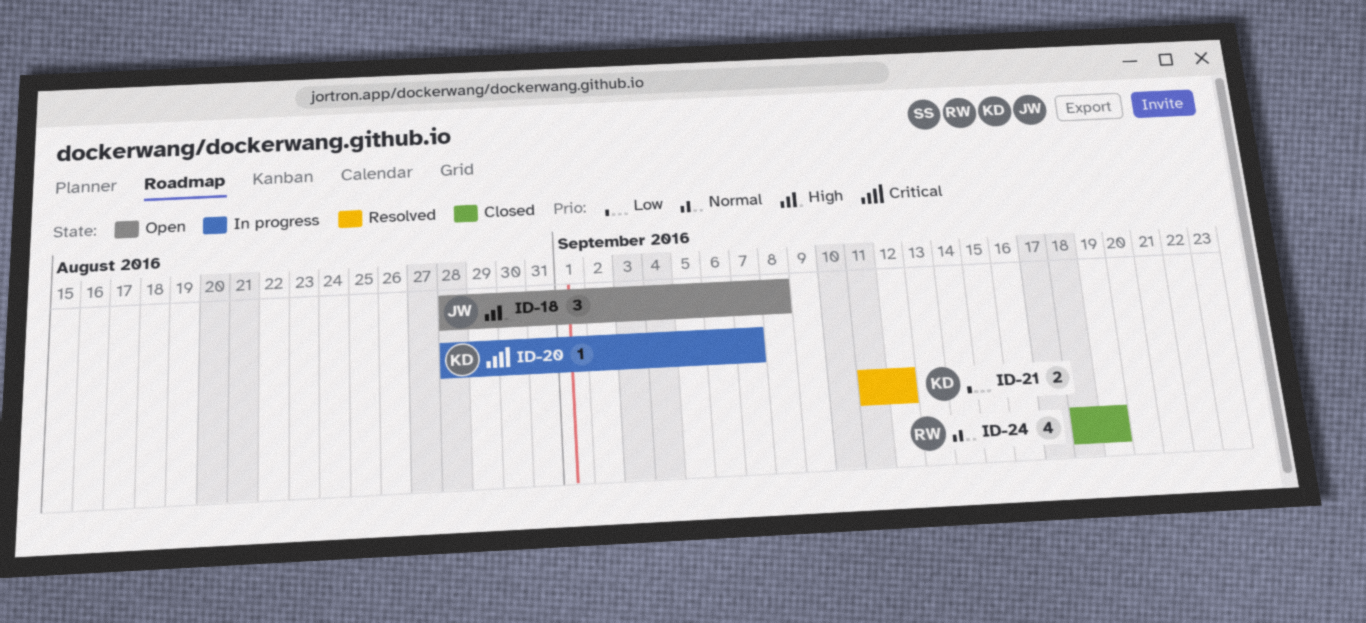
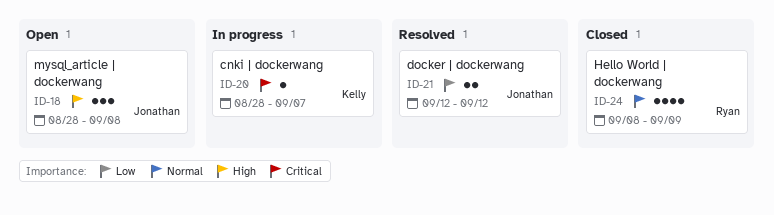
ID-21, owner: Kelly -> Jonathan
ID-21, start: Sep 11 -> Sep 12
ID-24, start: Sep 18 -> Sep 8
ID-24, due: Sep 19 -> Sep 9

